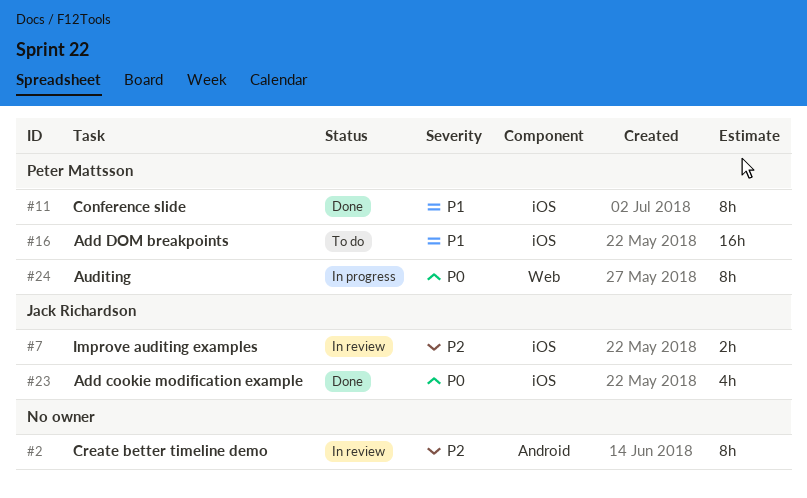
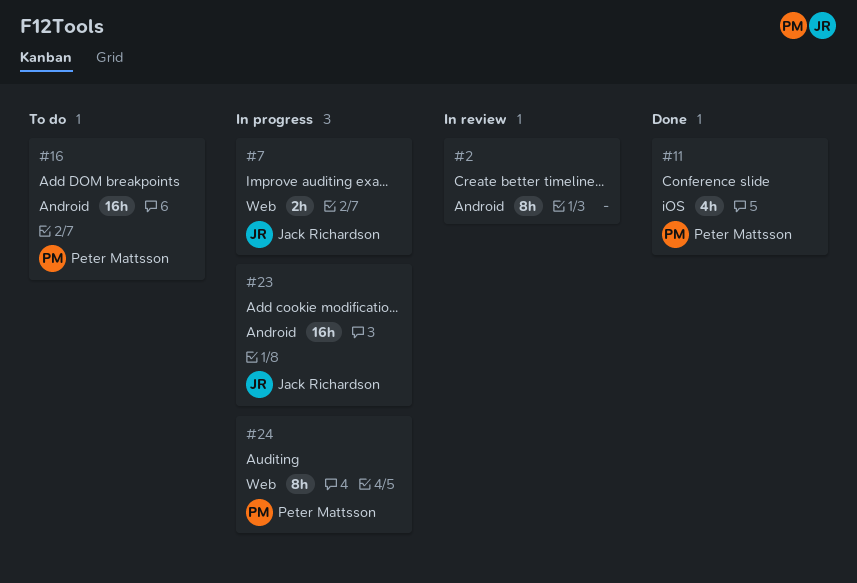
#7, status: In review -> In progress
#7, label: iOS -> Web
#11, estimate: 8h -> 4h
#16, label: iOS -> Android
#23, status: Done -> In progress
#23, label: iOS -> Android
#23, estimate: 4h -> 16h

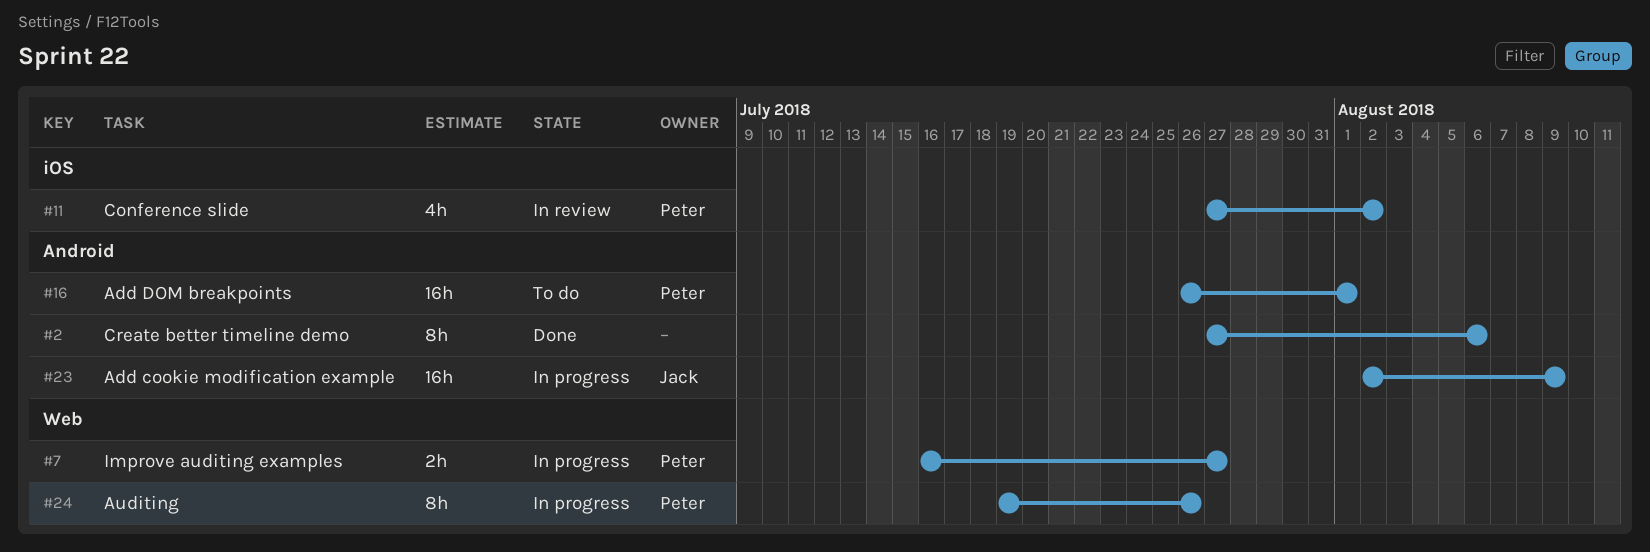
#2, status: In review -> Done
#7, owner: Jack Richardson -> Peter Mattsson
#11, status: Done -> In review

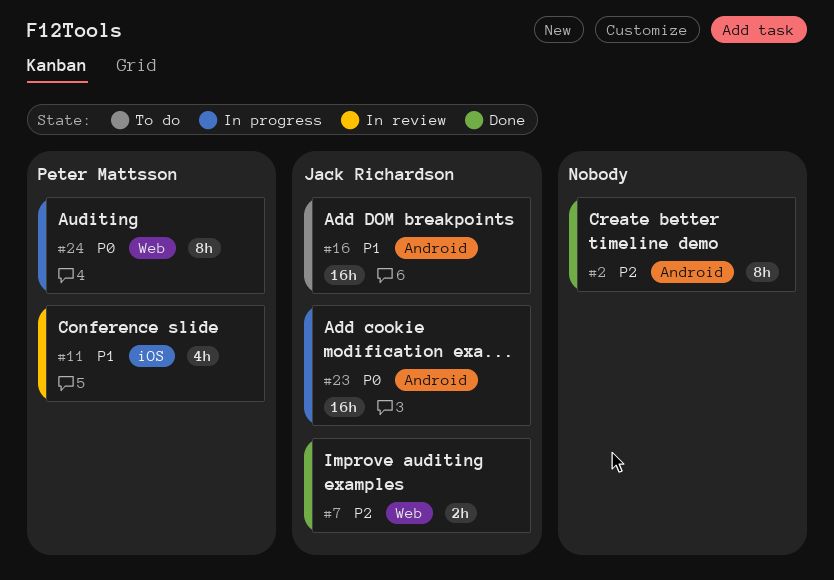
#7, status: In progress -> Done
#7, owner: Peter Mattsson -> Jack Richardson
#16, owner: Peter Mattsson -> Jack Richardson

